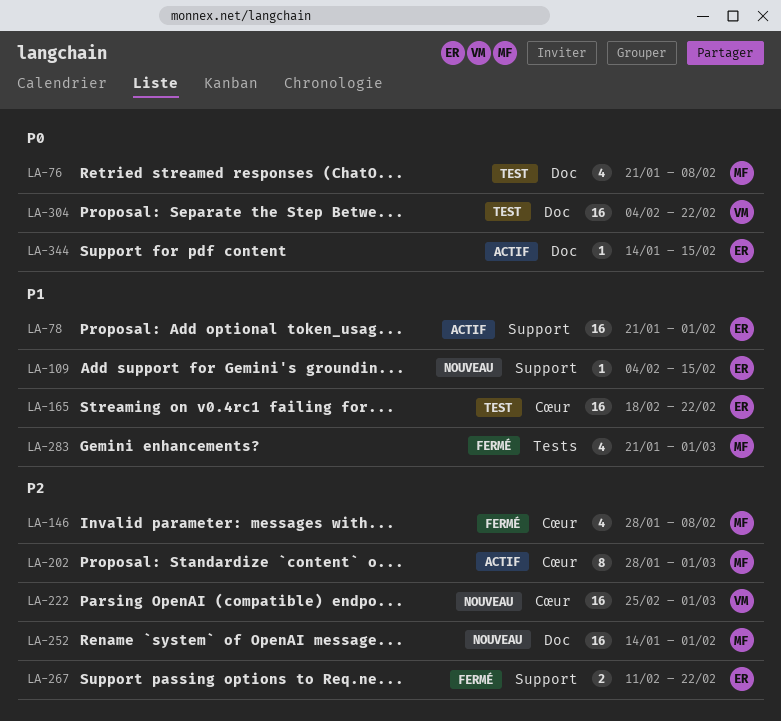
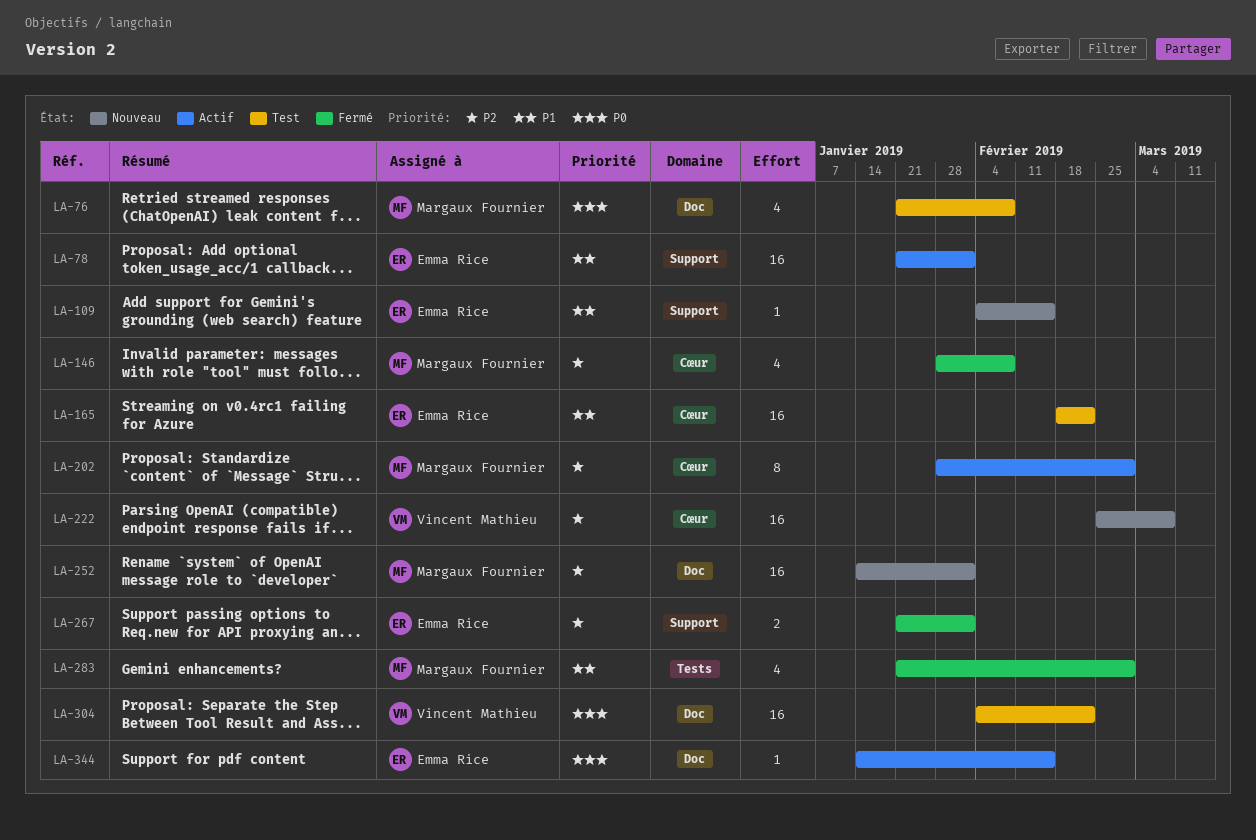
LA-222, due: Mar 1 -> Mar 8
LA-267, start: Feb 11 -> Jan 21
LA-267, due: Feb 22 -> Feb 1

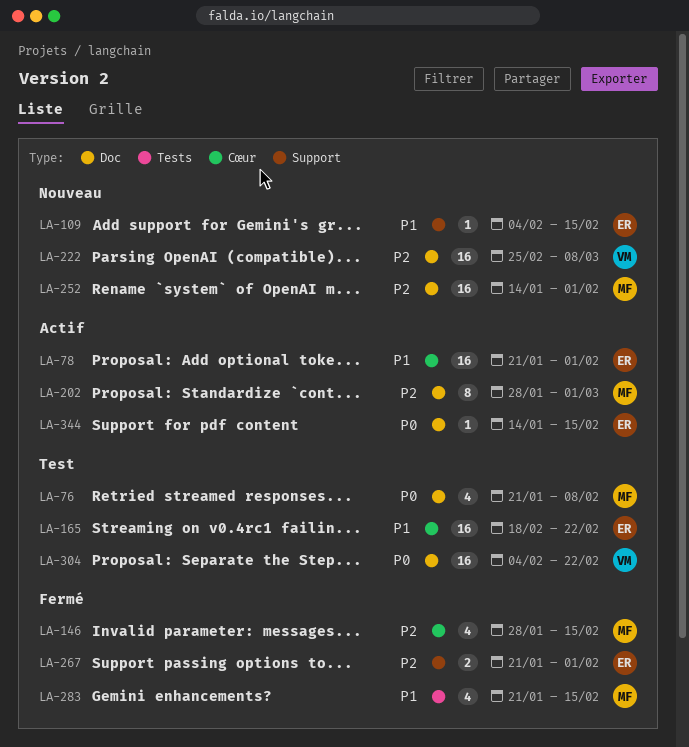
LA-78, label: Support -> Cœur
LA-146, due: Feb 8 -> Feb 15
LA-202, label: Cœur -> Doc
LA-222, label: Cœur -> Doc
LA-283, due: Mar 1 -> Feb 15

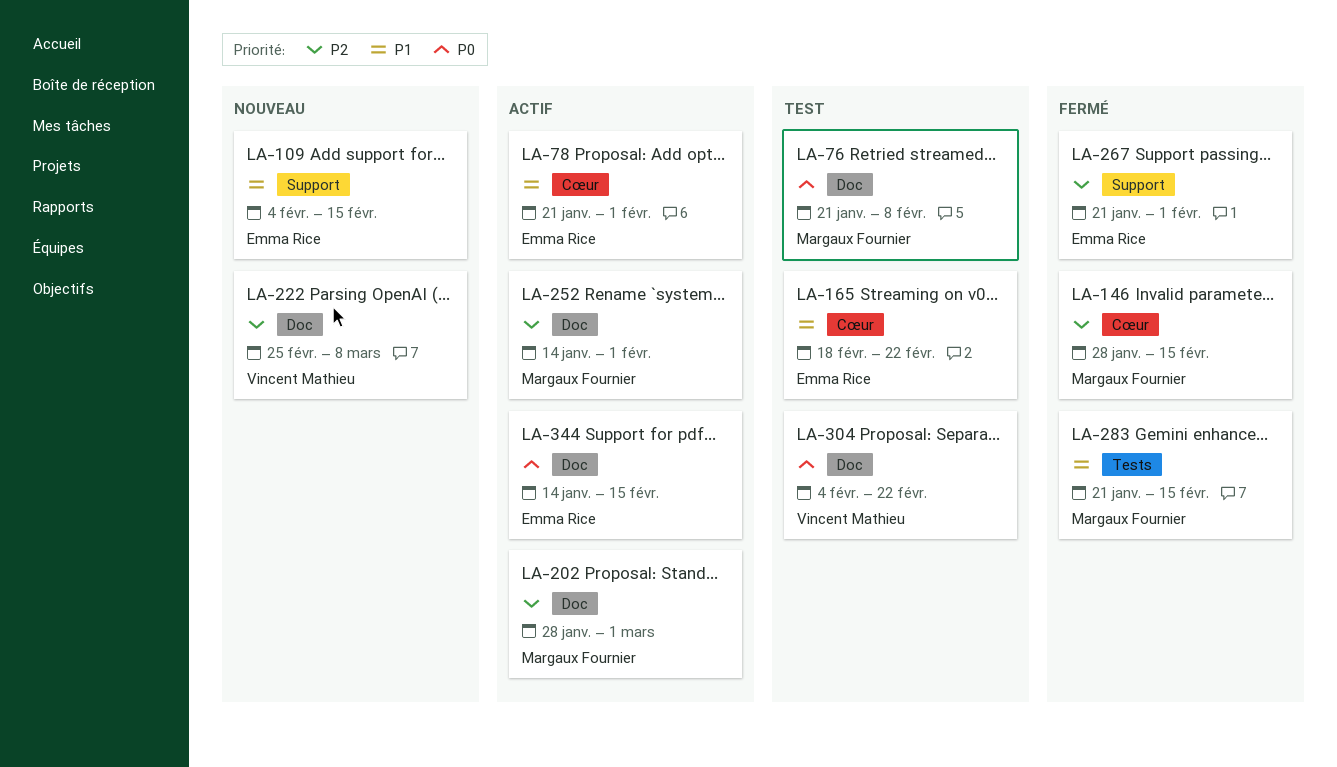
LA-252, status: Nouveau -> Actif

